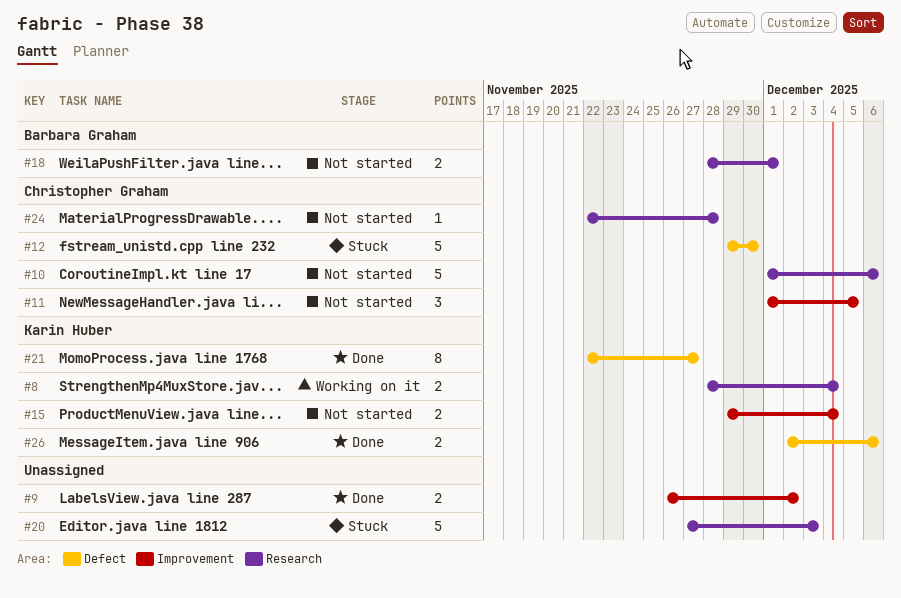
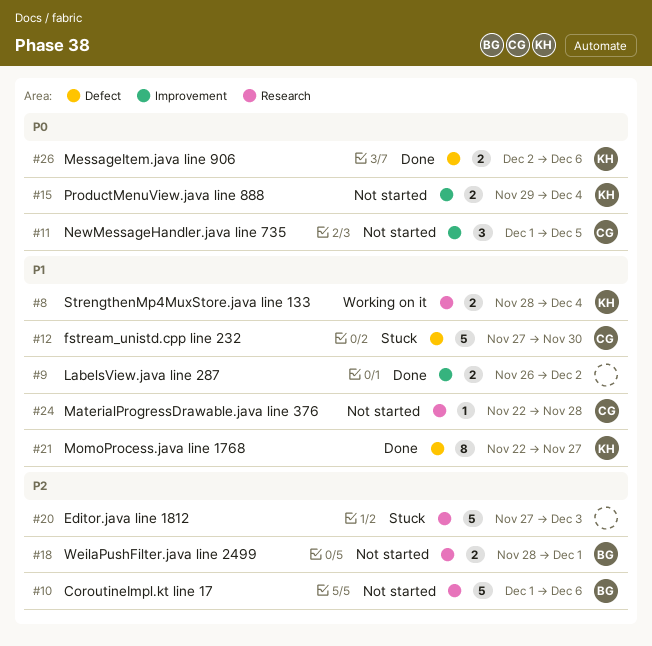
#10, owner: Christopher Graham -> Barbara Graham
#12, start: Nov 29 -> Nov 27

